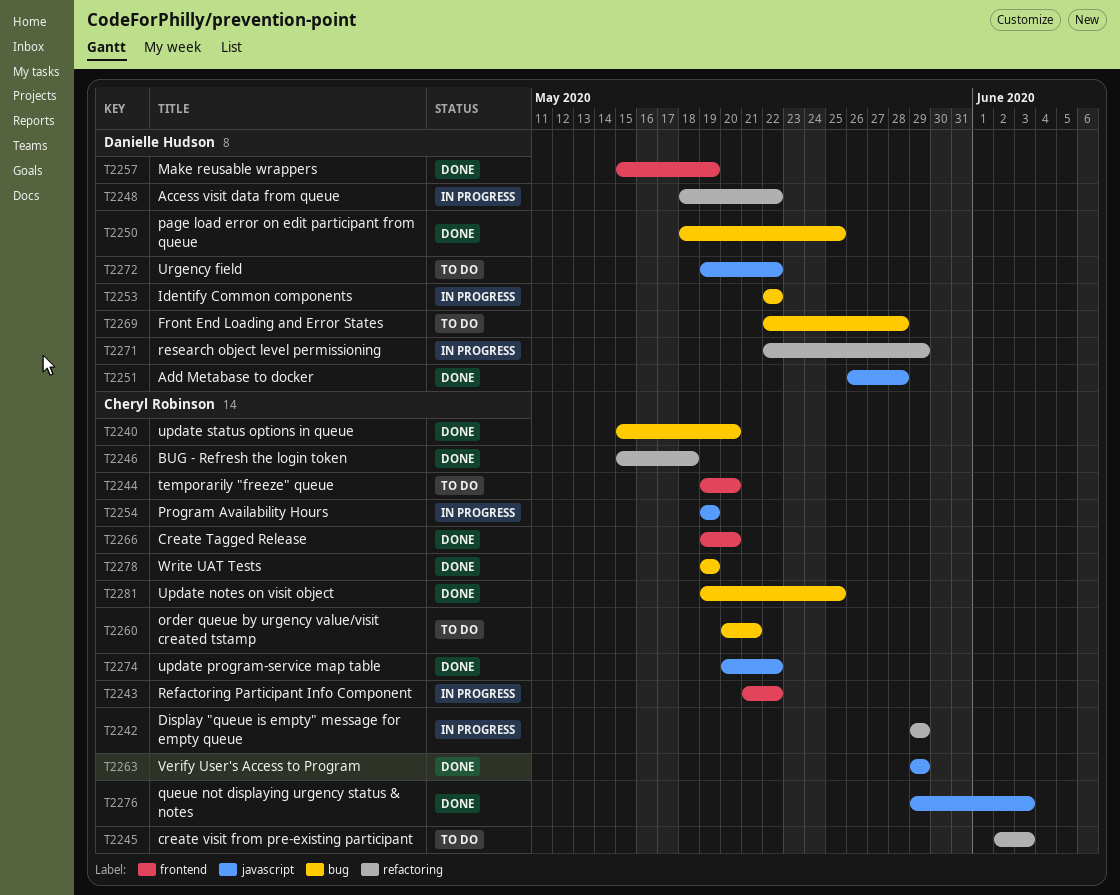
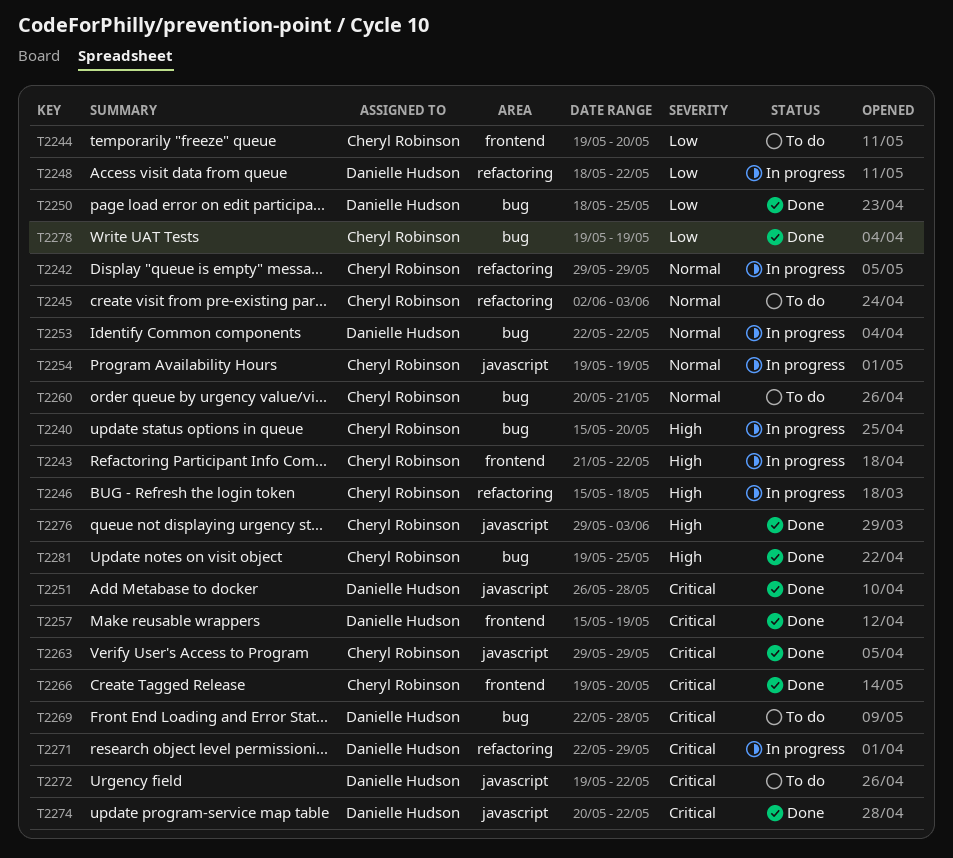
T2240, status: Done -> In progress
T2246, status: Done -> In progress
T2274, owner: Cheryl Robinson -> Danielle Hudson

